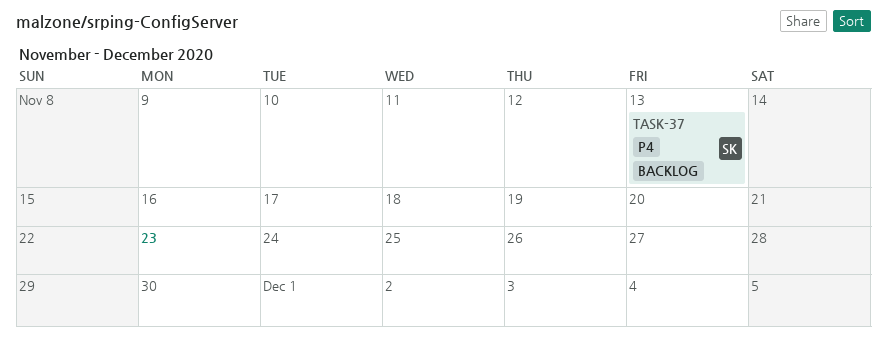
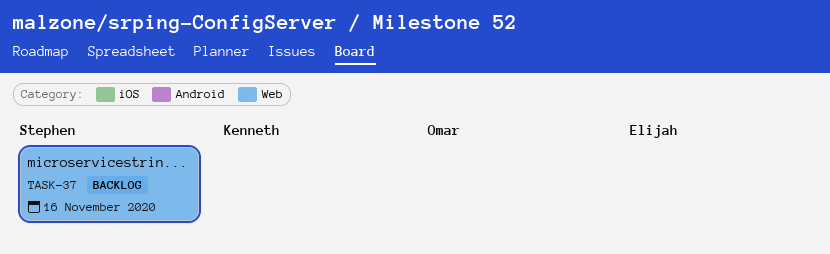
TASK-37, due: Nov 13 -> Nov 16

